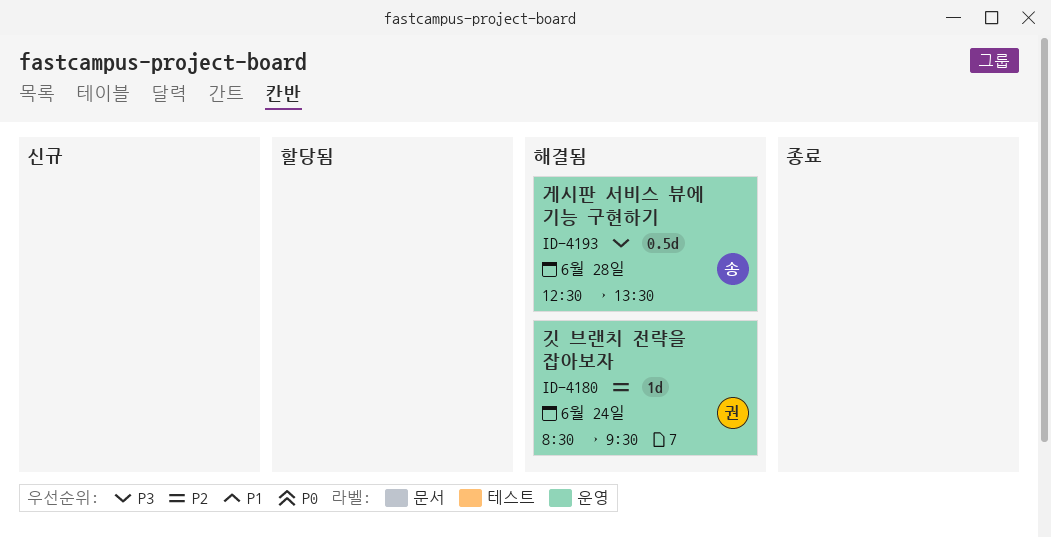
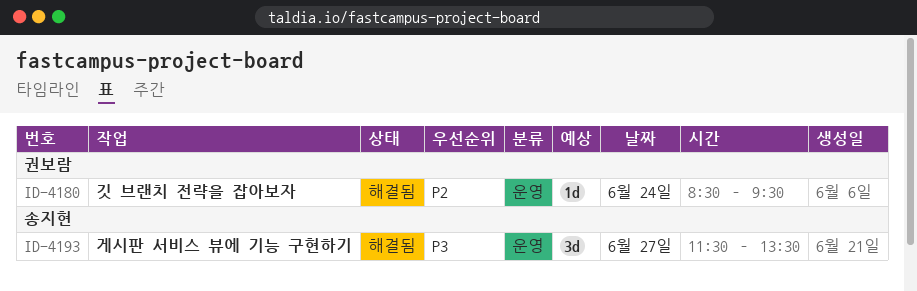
ID-4193, estimate: 0.5d -> 3d
ID-4193, day: Jun 28 -> Jun 27
ID-4193, begins: 12:30 -> 11:30

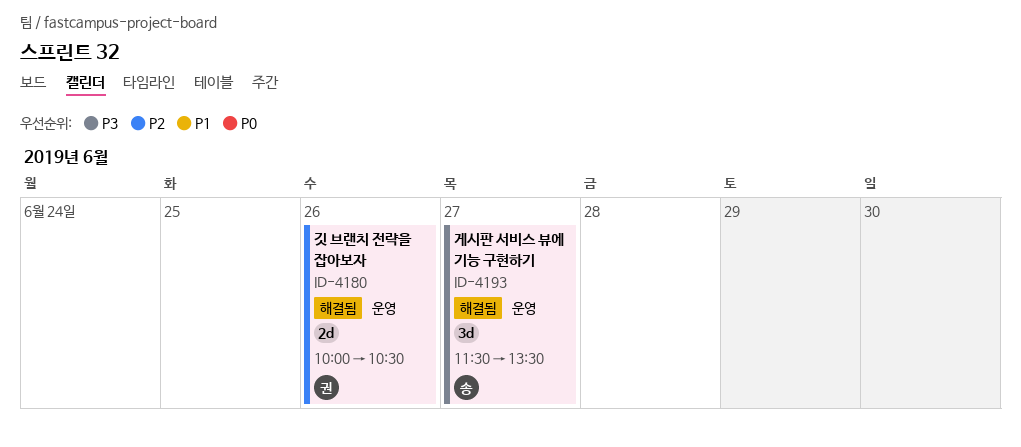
ID-4180, estimate: 1d -> 2d
ID-4180, day: Jun 24 -> Jun 26
ID-4180, begins: 08:30 -> 10:00
ID-4180, ends: 09:30 -> 10:30

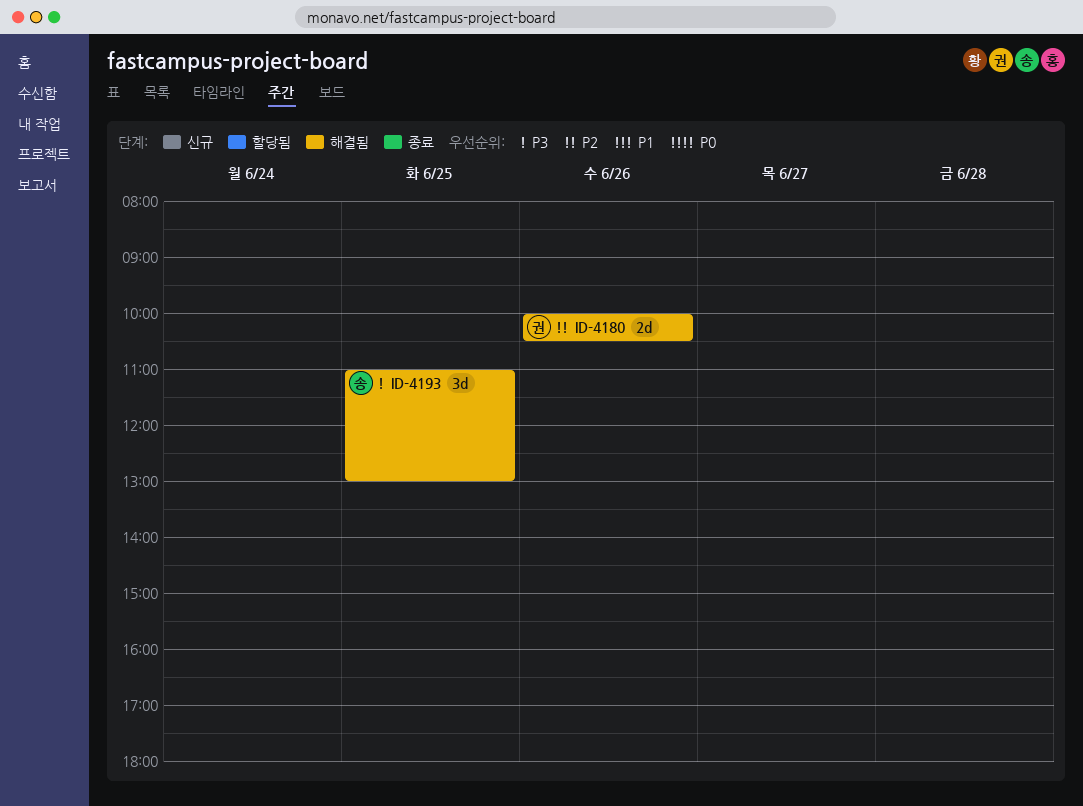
ID-4193, day: Jun 27 -> Jun 25
ID-4193, begins: 11:30 -> 11:00
ID-4193, ends: 13:30 -> 13:00

